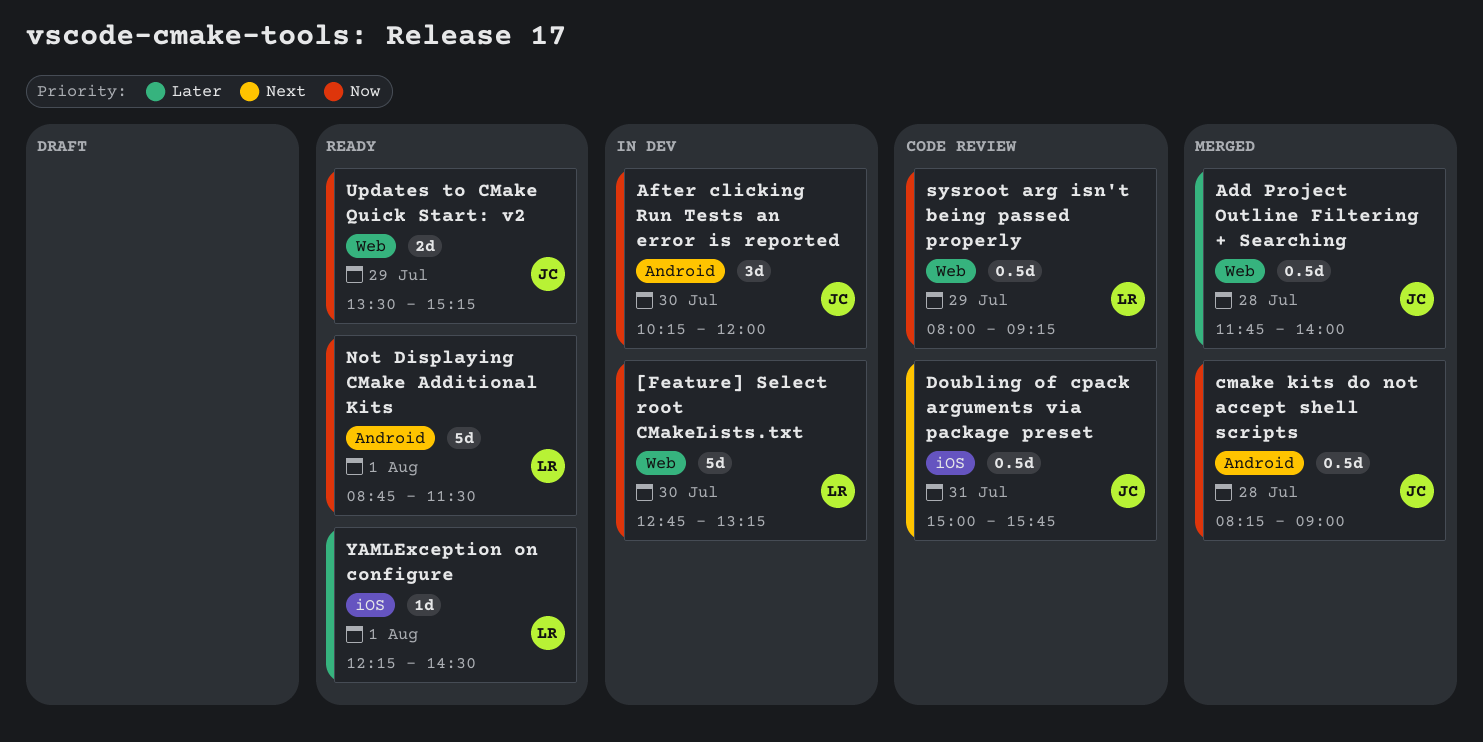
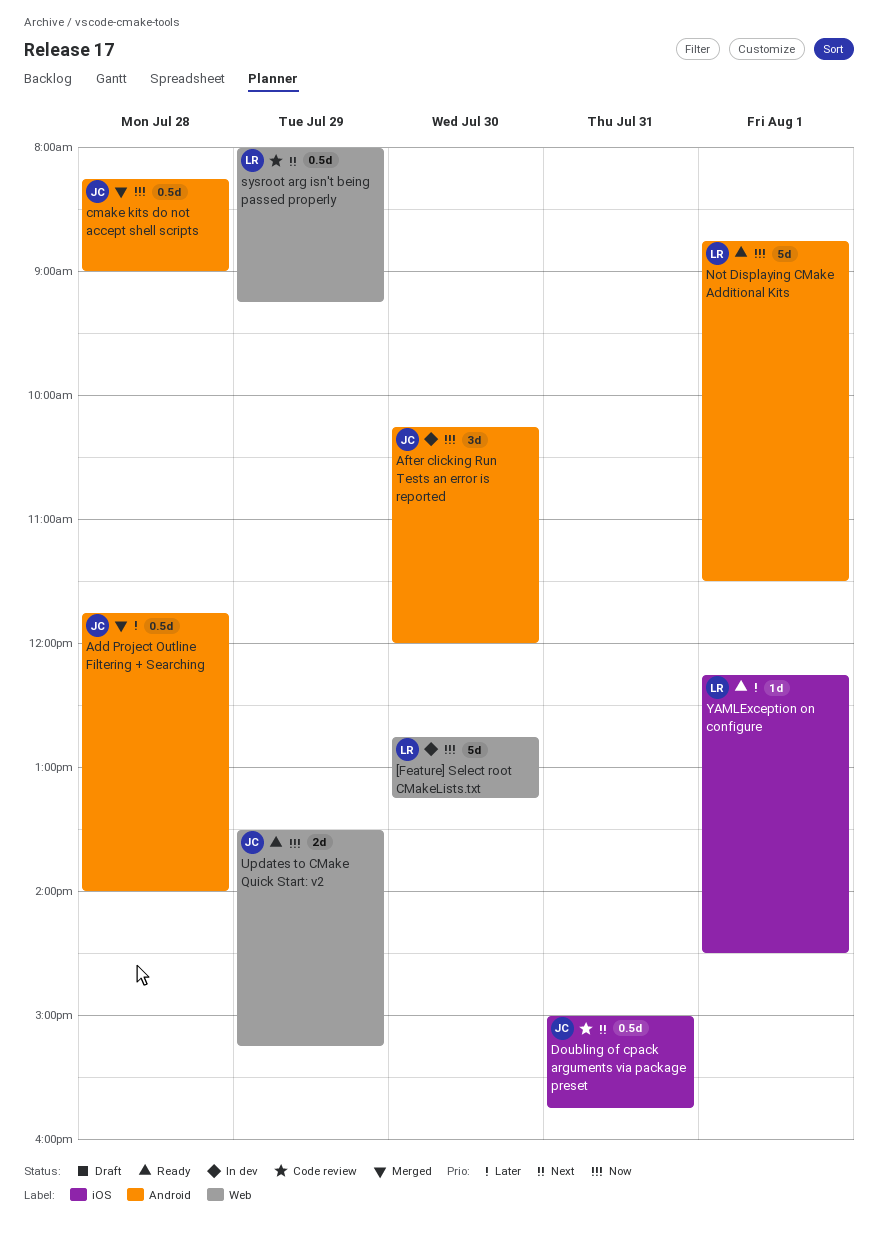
Add Project Outline Filtering + Searching, label: Web -> Android
sysroot arg isn't being passed properly, priority: Now -> Next

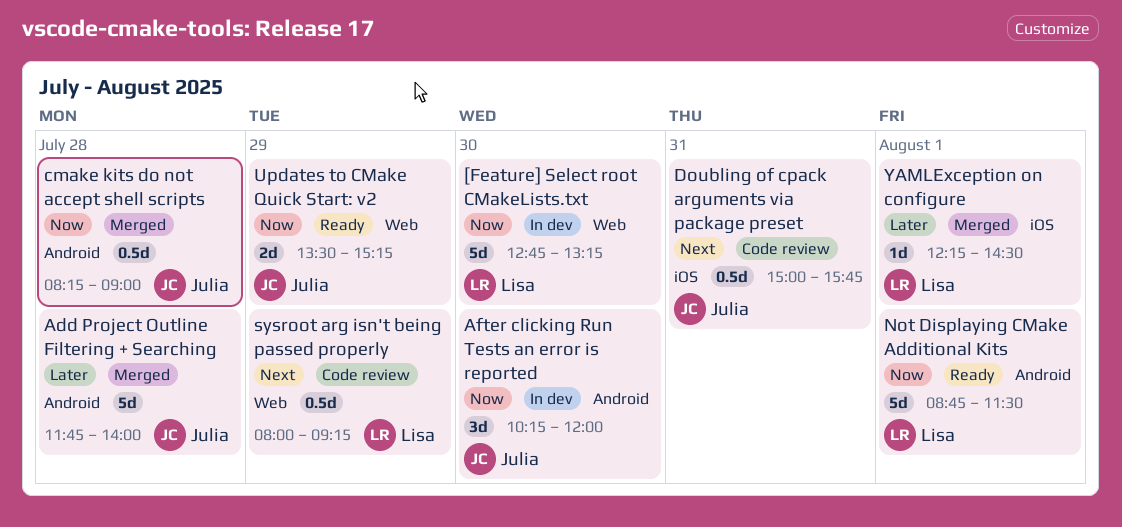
Add Project Outline Filtering + Searching, estimate: 0.5d -> 5d
YAMLException on configure, status: Ready -> Merged

